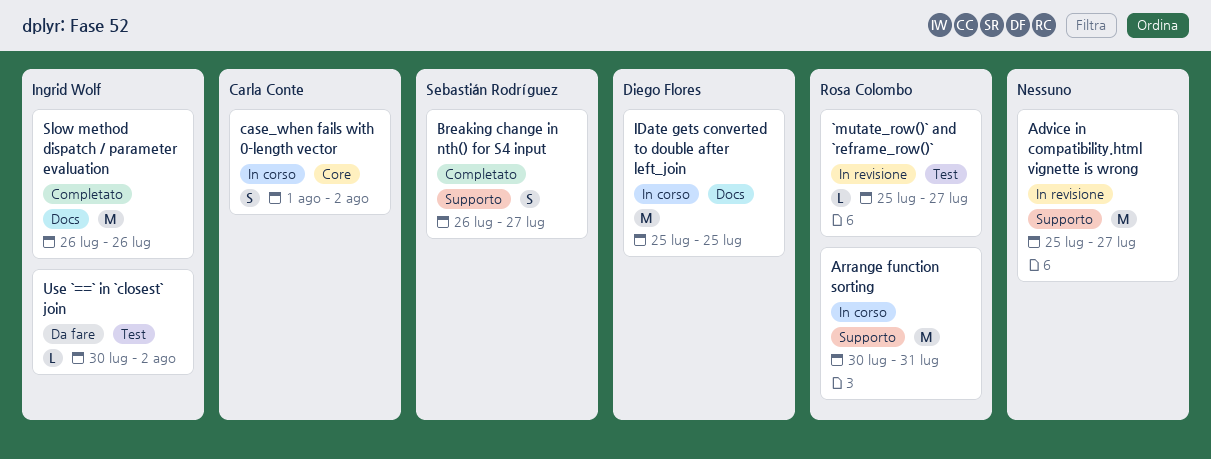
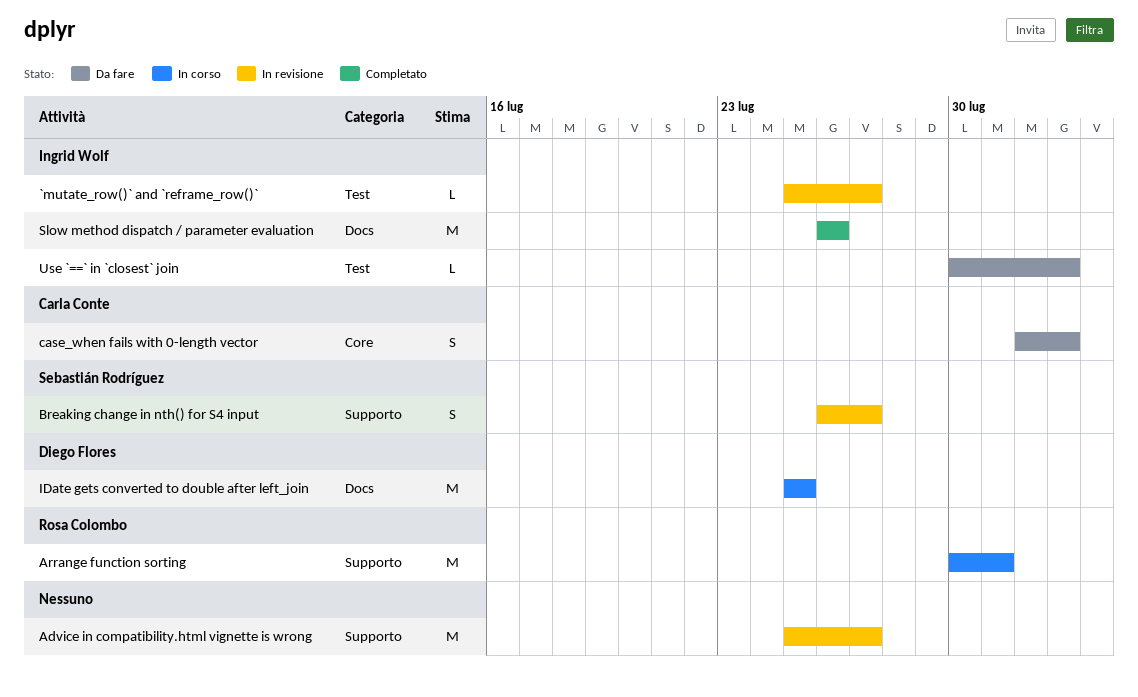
`mutate_row()` and `reframe_row()`, owner: Rosa Colombo -> Ingrid Wolf
Breaking change in nth() for S4 input, status: Completato -> In revisione
case_when fails with 0-length vector, status: In corso -> Da fare

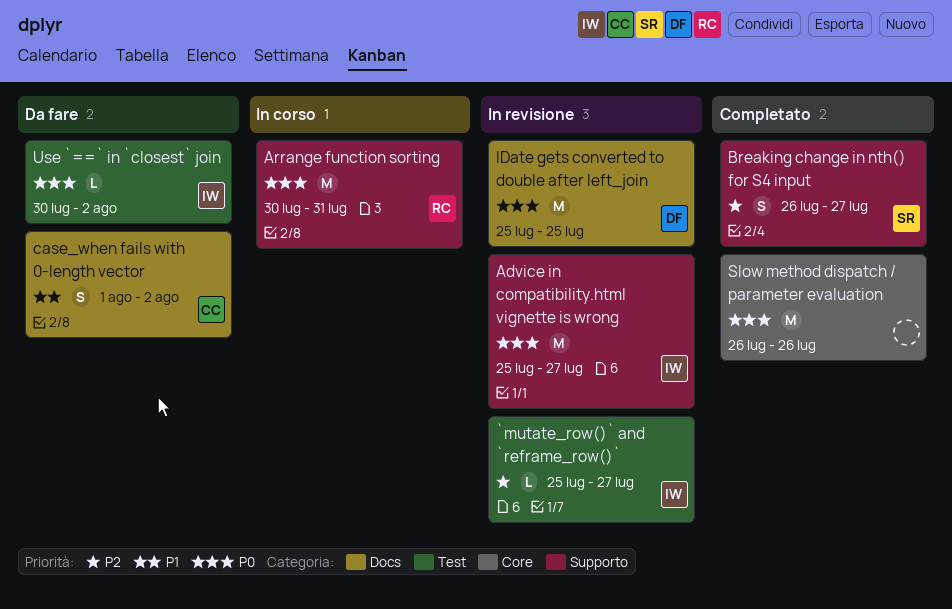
Advice in compatibility.html vignette is wrong, owner: none -> Ingrid Wolf
Breaking change in nth() for S4 input, status: In revisione -> Completato
case_when fails with 0-length vector, label: Core -> Docs
IDate gets converted to double after left_join, status: In corso -> In revisione
Slow method dispatch / parameter evaluation, owner: Ingrid Wolf -> none
Slow method dispatch / parameter evaluation, label: Docs -> Core

